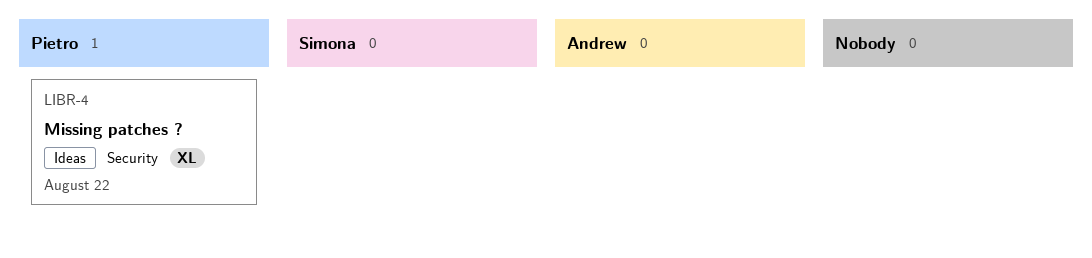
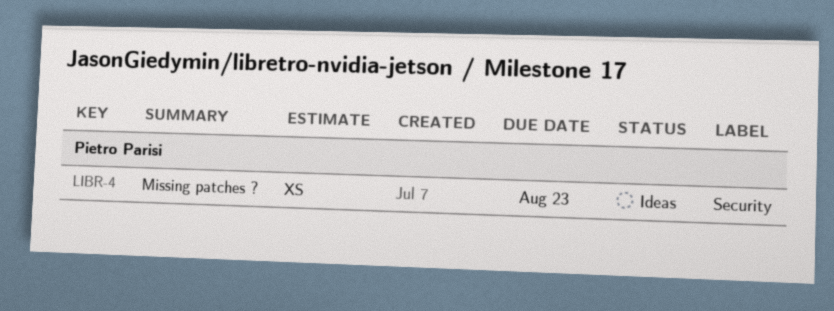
LIBR-4, estimate: XL -> XS
LIBR-4, due: Aug 22 -> Aug 23

